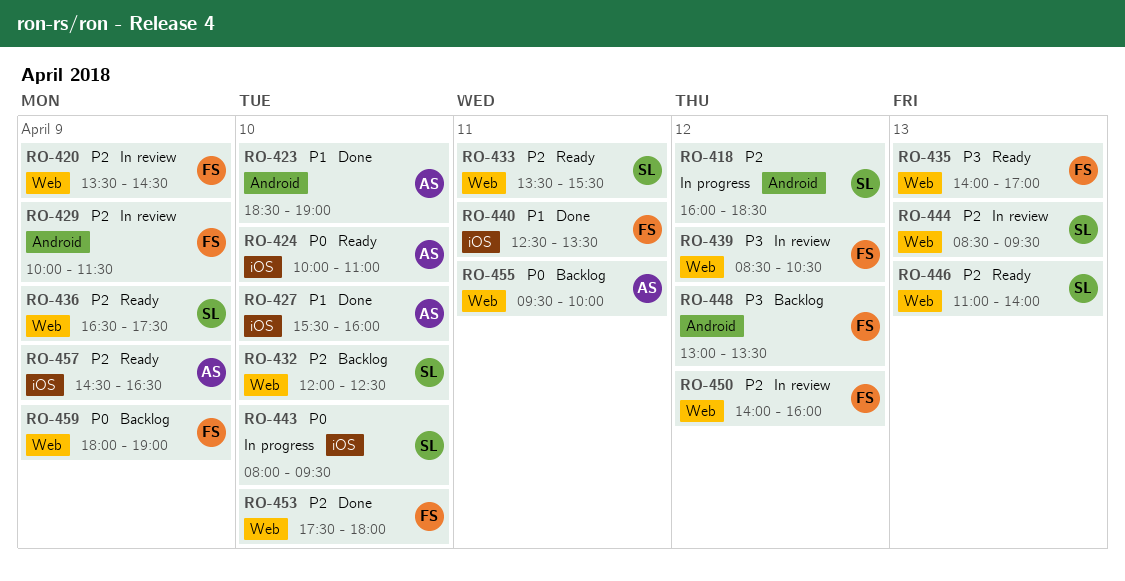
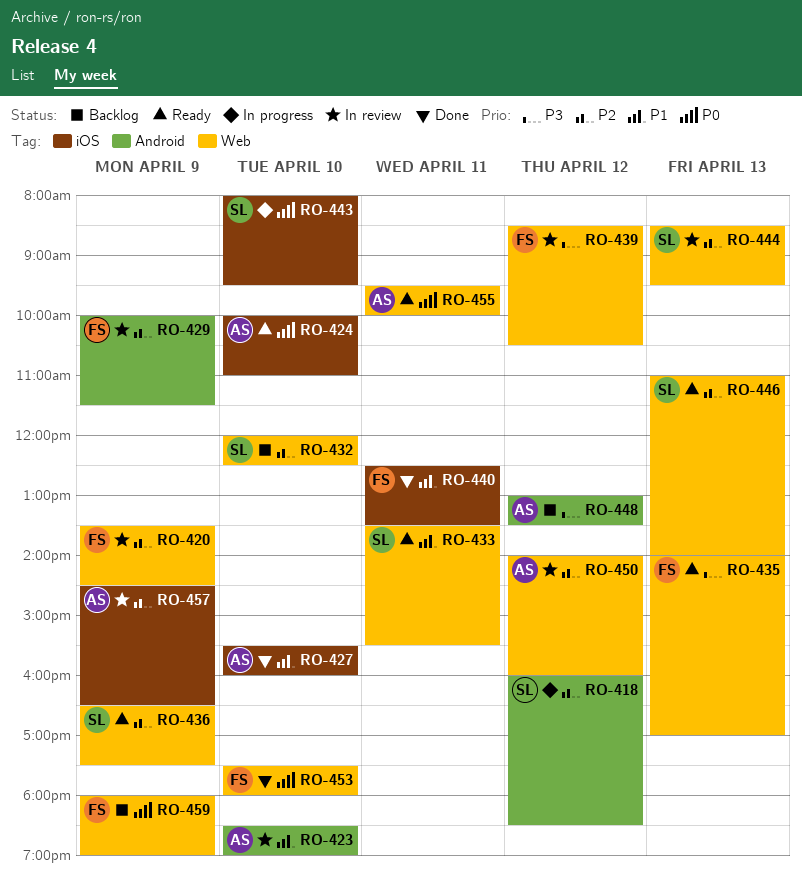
RO-423, status: Done -> In review
RO-433, priority: P2 -> P1
RO-448, owner: FS -> AS
RO-450, owner: FS -> AS
RO-453, priority: P2 -> P0
RO-455, status: Backlog -> Ready
RO-457, status: Ready -> In review

